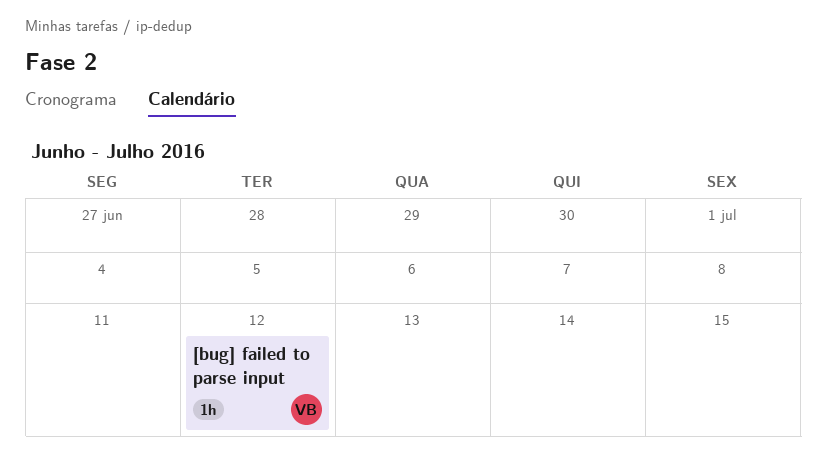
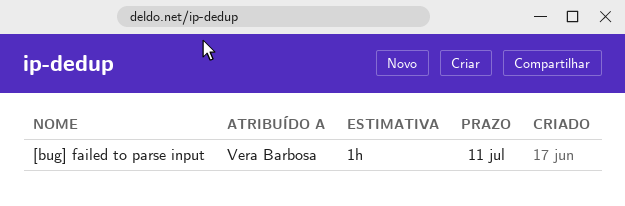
[bug] failed to parse input, due: Jul 12 -> Jul 11

